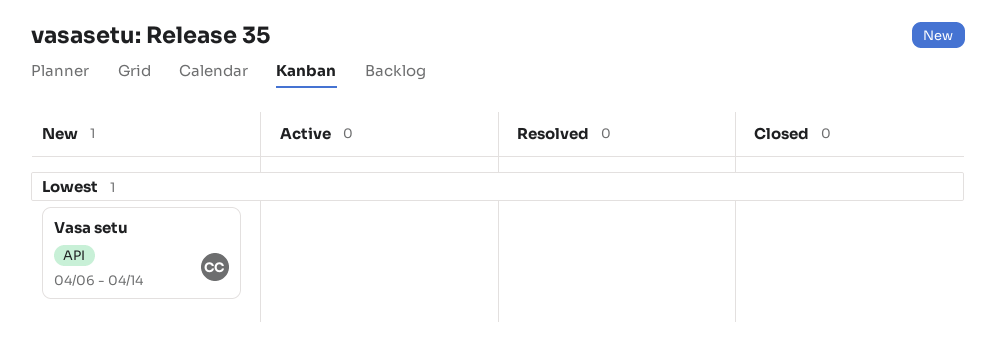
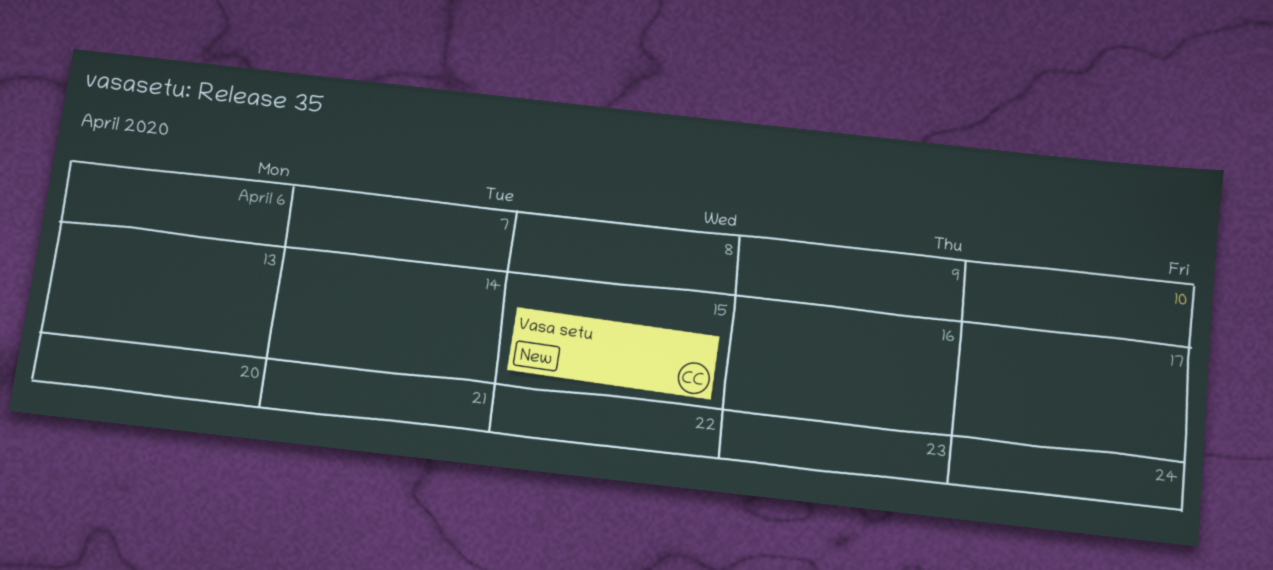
Vasa setu, due: Apr 14 -> Apr 15

